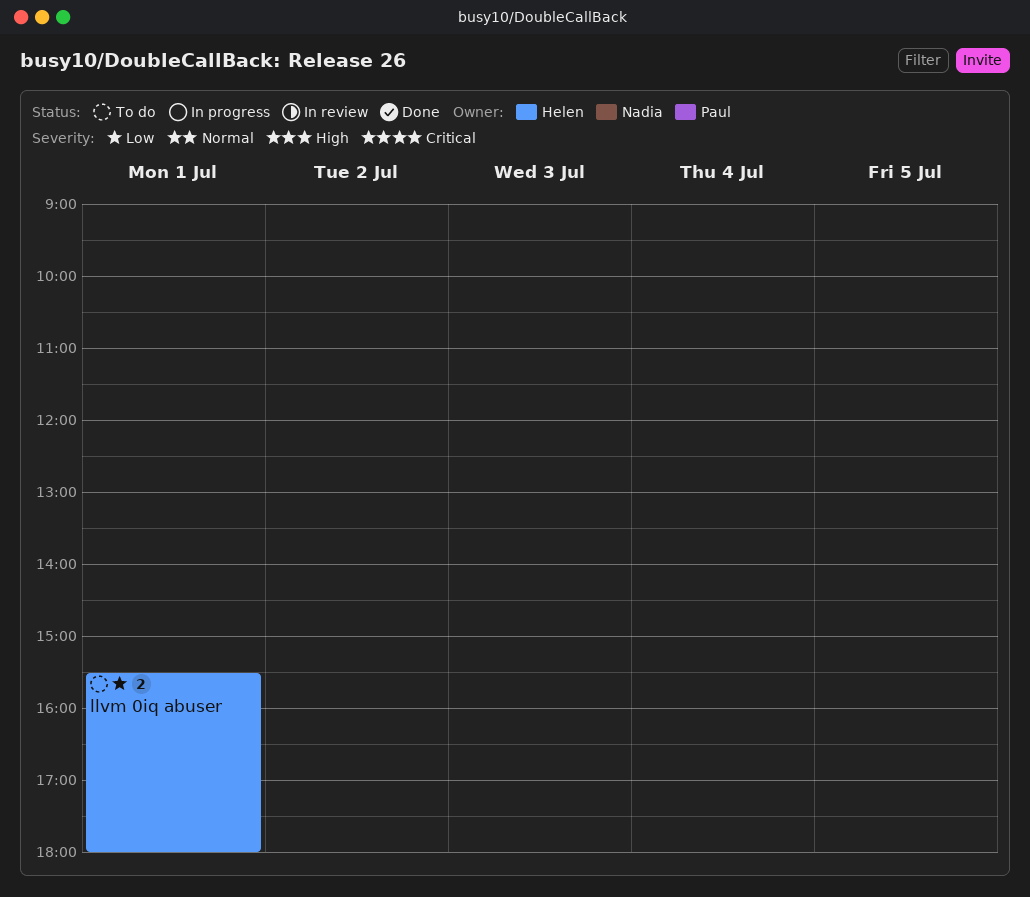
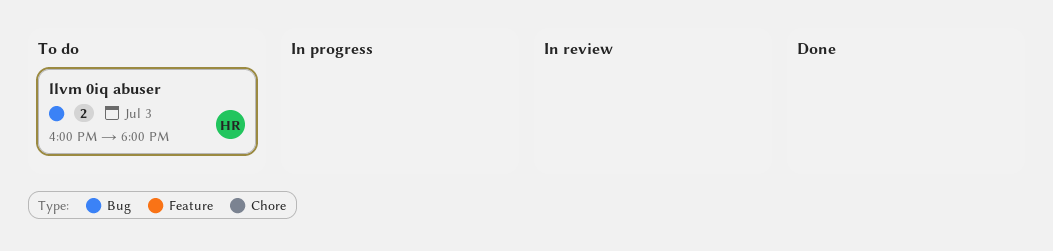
llvm 0iq abuser, day: Jul 1 -> Jul 3
llvm 0iq abuser, begins: 15:30 -> 16:00

